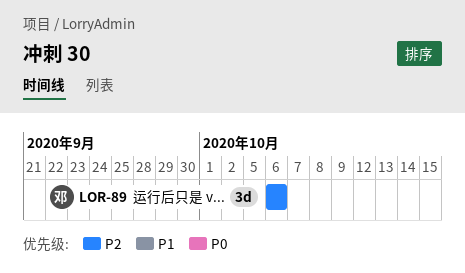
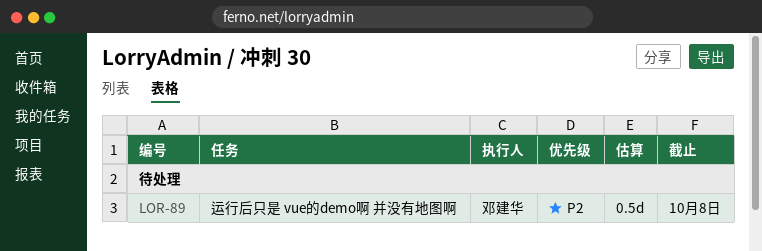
LOR-89, estimate: 3d -> 0.5d
LOR-89, due: Oct 6 -> Oct 8

